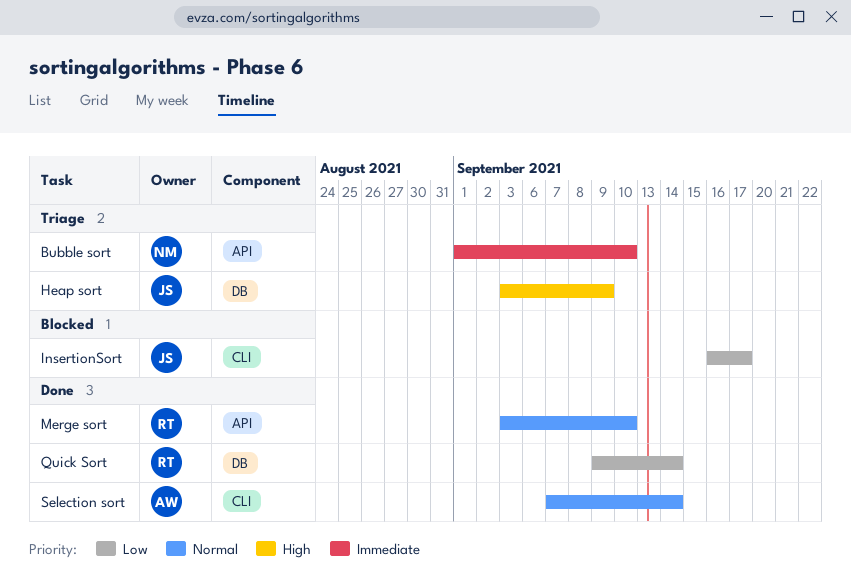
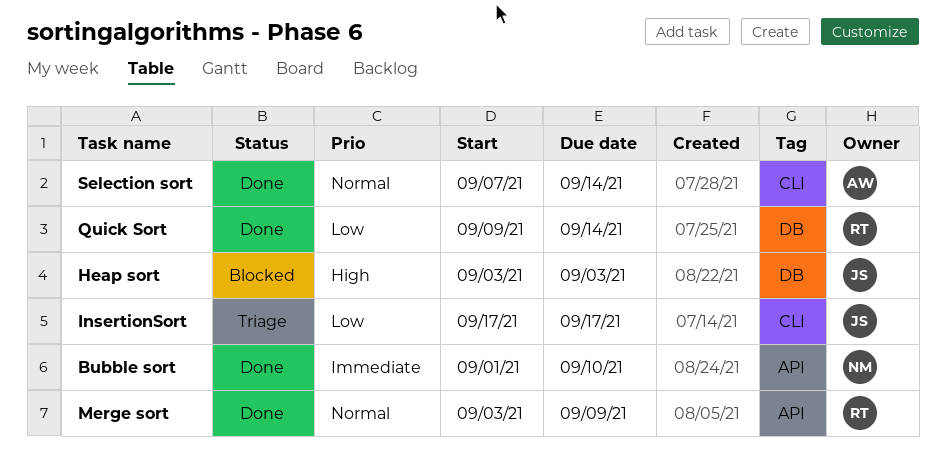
Bubble sort, status: Triage -> Done
Heap sort, status: Triage -> Blocked
Heap sort, due: Sep 9 -> Sep 3
InsertionSort, status: Blocked -> Triage
InsertionSort, start: Sep 16 -> Sep 17
Merge sort, due: Sep 10 -> Sep 9

